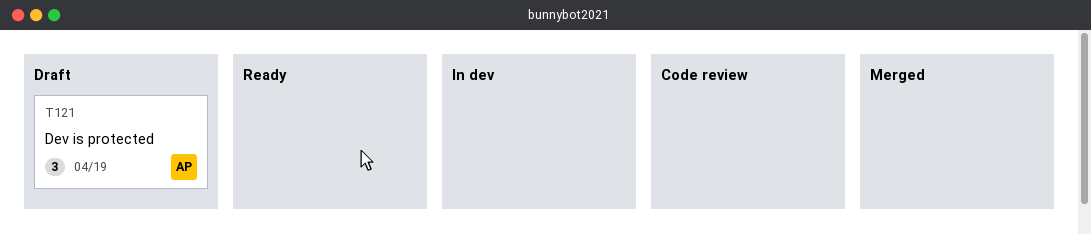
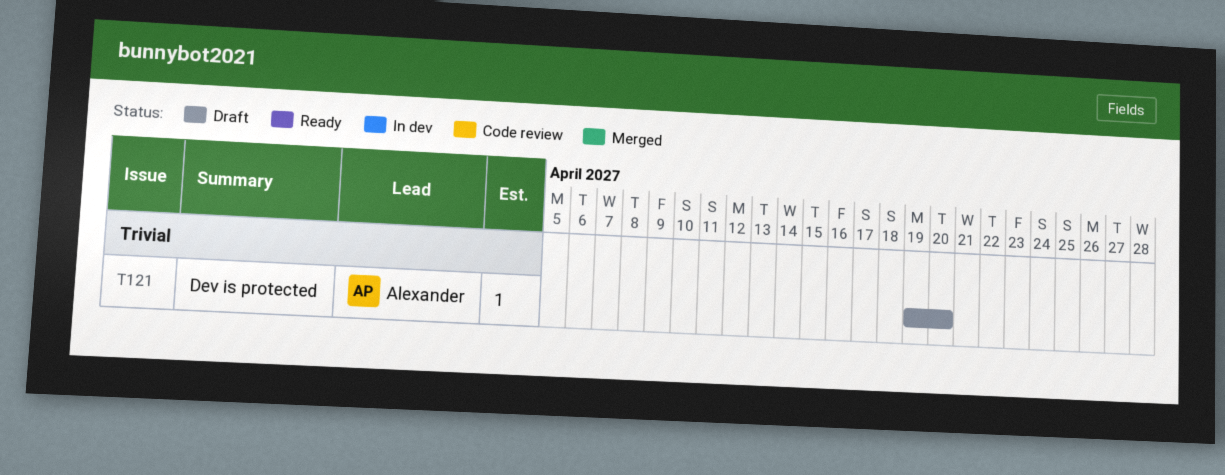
T121, estimate: 3 -> 1
T121, due: Apr 19 -> Apr 20

